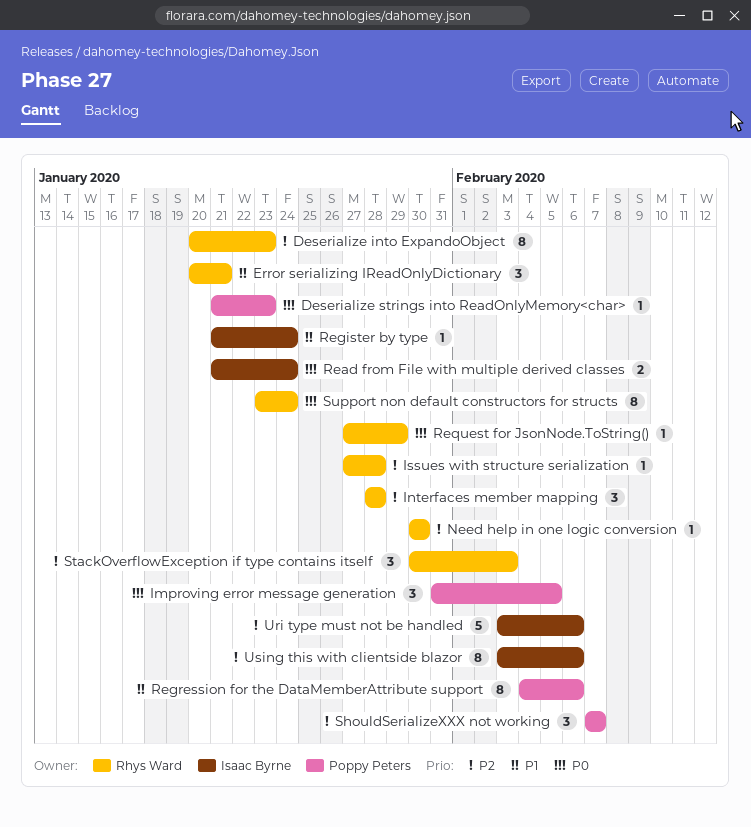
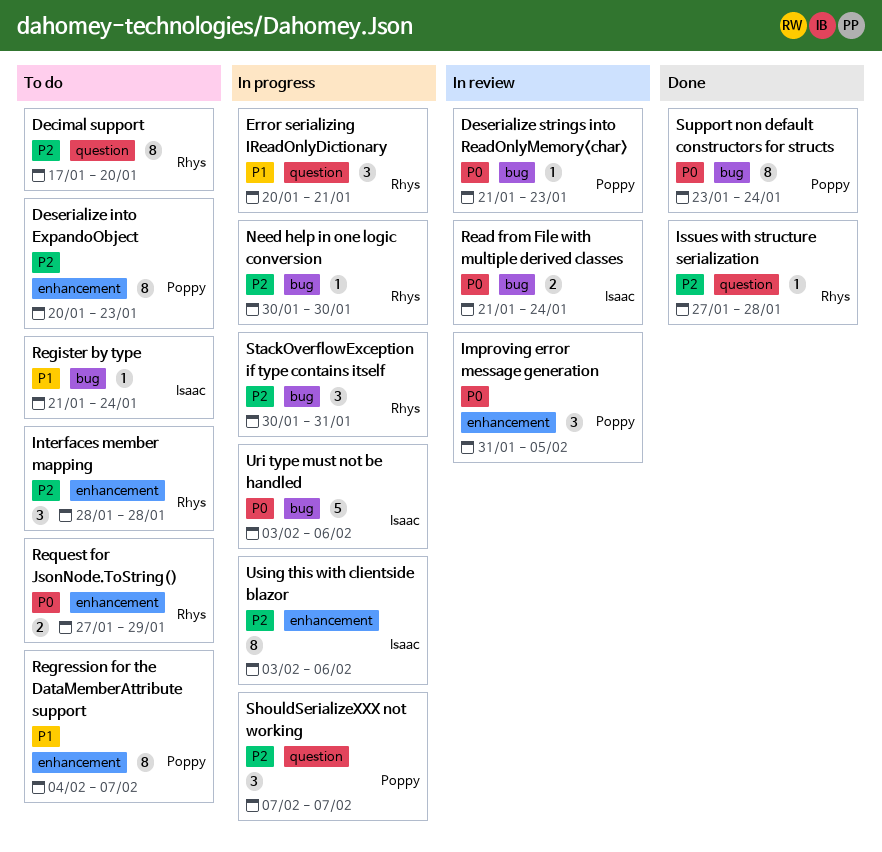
Decimal support: none -> present
Deserialize into ExpandoObject, owner: Rhys Ward -> Poppy Peters
Regression for the DataMemberAttribute support, due: Feb 6 -> Feb 7
Request for JsonNode.ToString(), estimate: 1 -> 2
StackOverflowException if type contains itself, due: Feb 3 -> Jan 31
Support non default constructors for structs, owner: Rhys Ward -> Poppy Peters
Uri type must not be handled, priority: P2 -> P0

